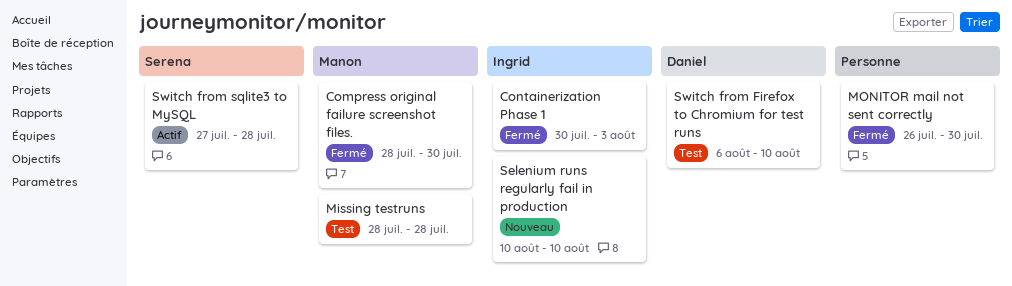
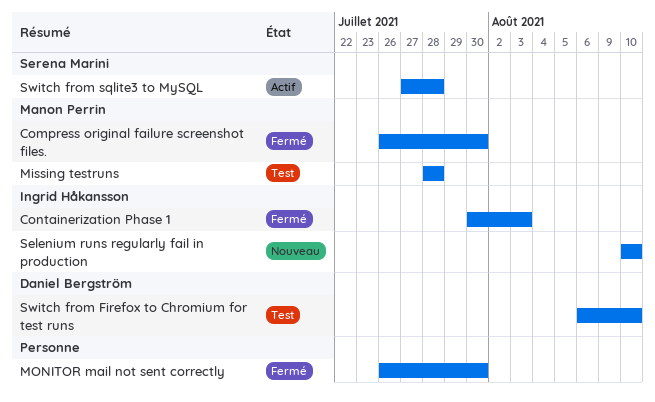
Compress original failure screenshot files., start: Jul 28 -> Jul 26

